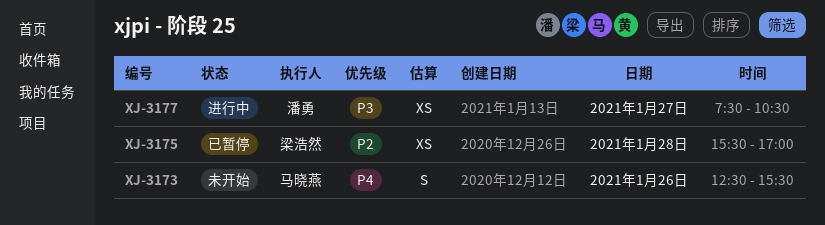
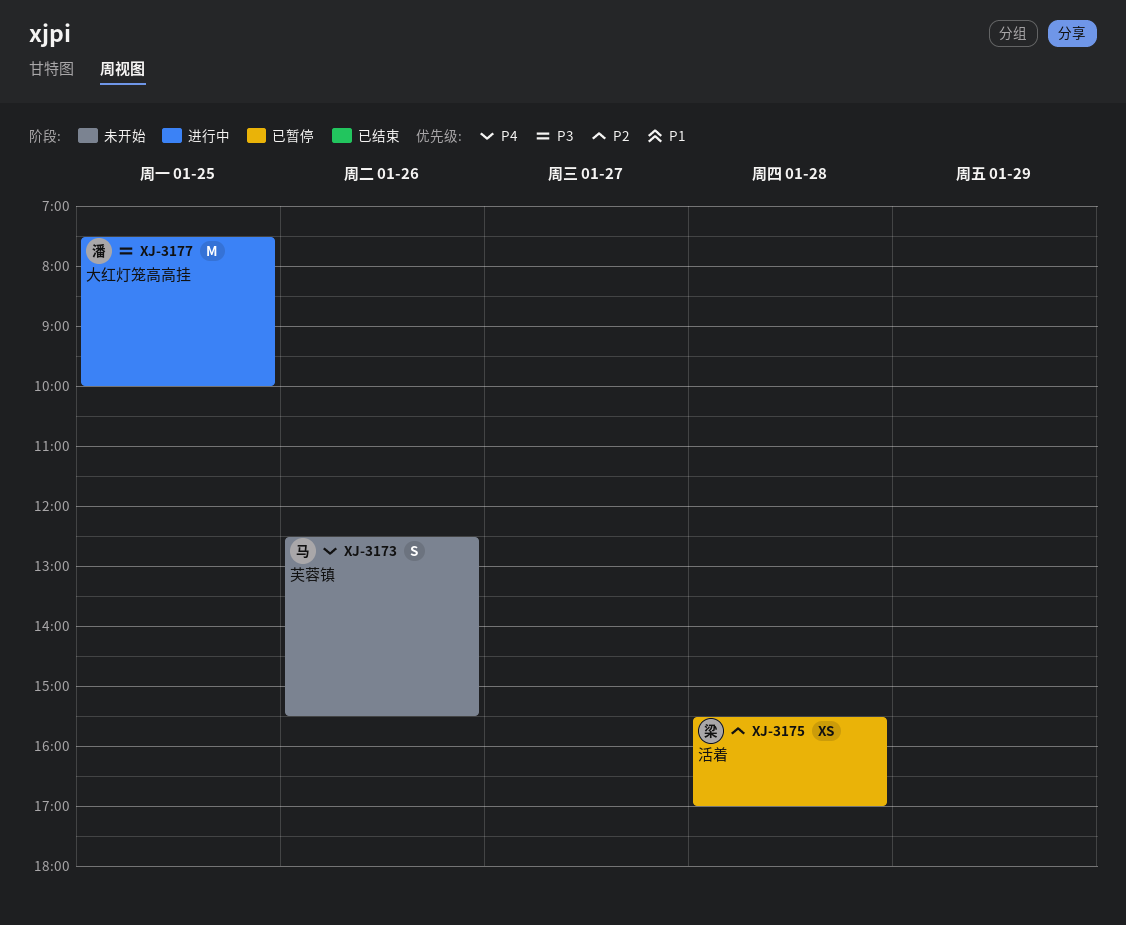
XJ-3177, estimate: XS -> M
XJ-3177, day: Jan 27 -> Jan 25
XJ-3177, ends: 10:30 -> 10:00

